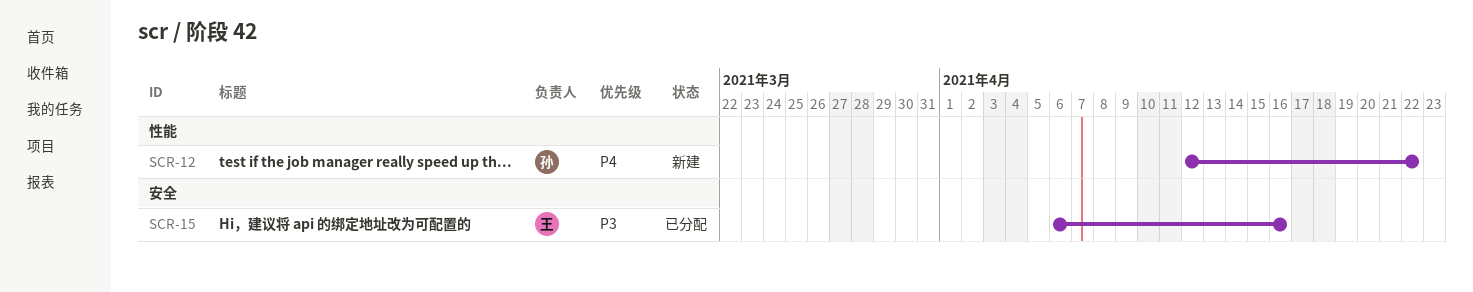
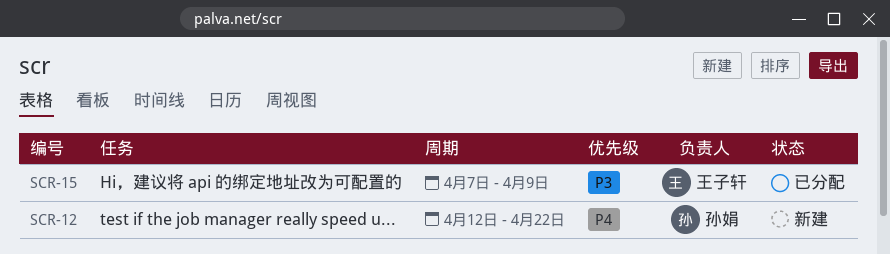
SCR-15, start: Apr 6 -> Apr 7
SCR-15, due: Apr 16 -> Apr 9

